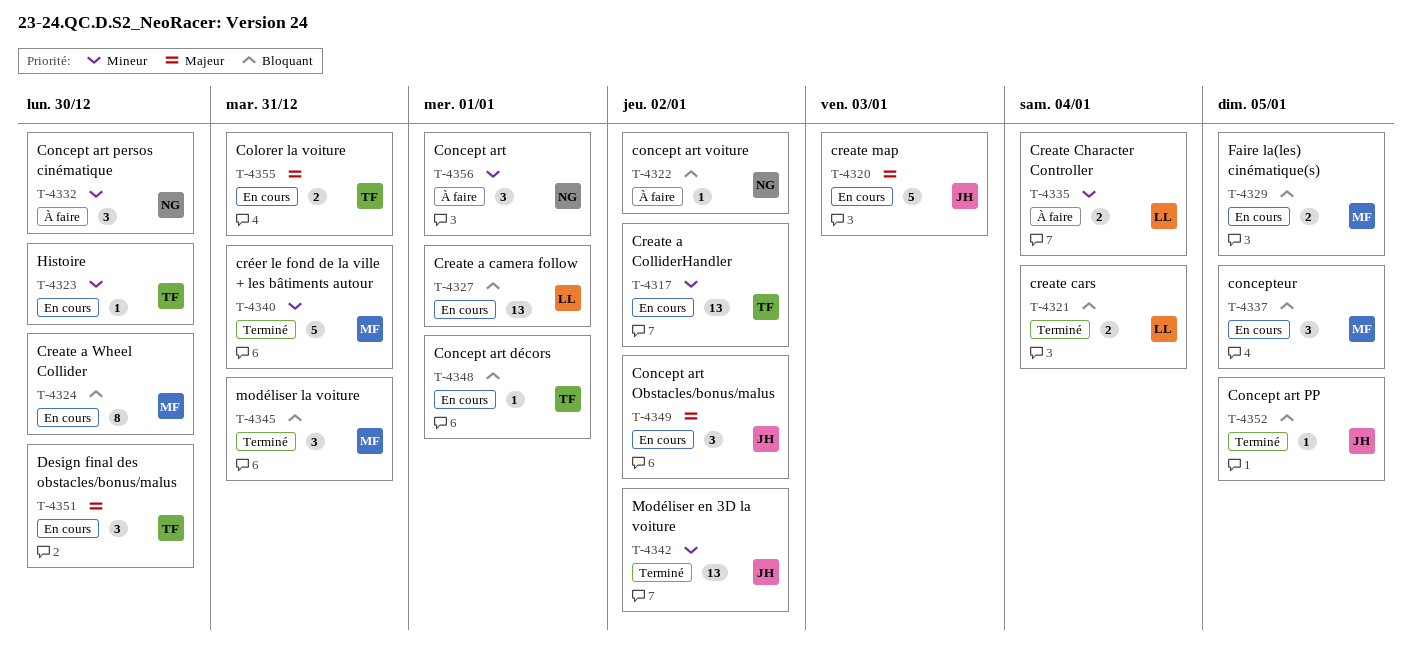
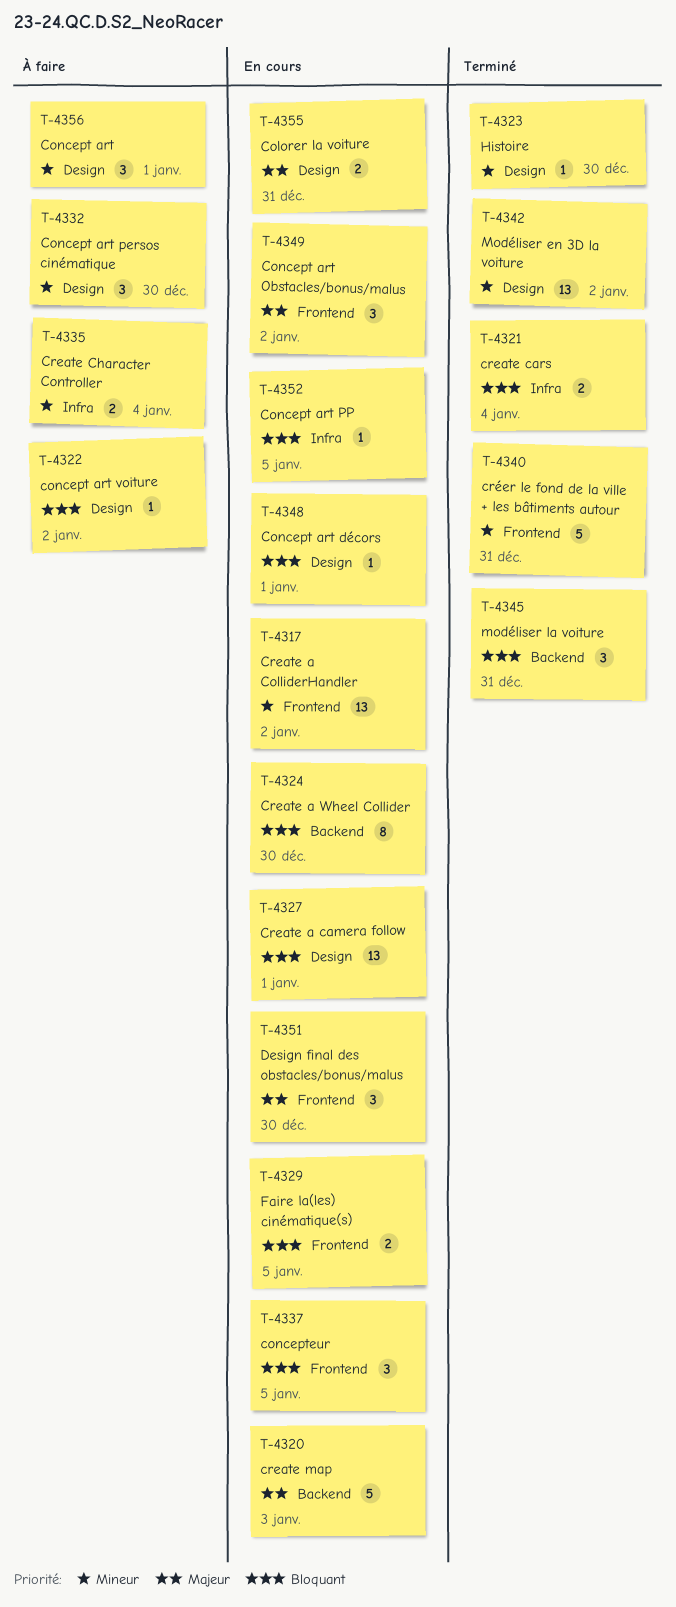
T-4323, status: En cours -> Terminé
T-4352, status: Terminé -> En cours

